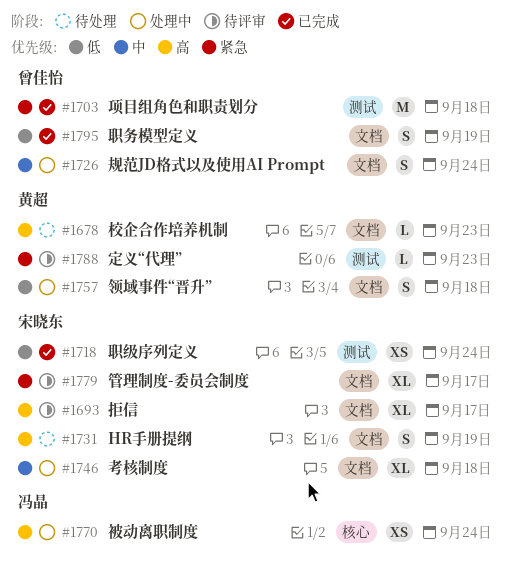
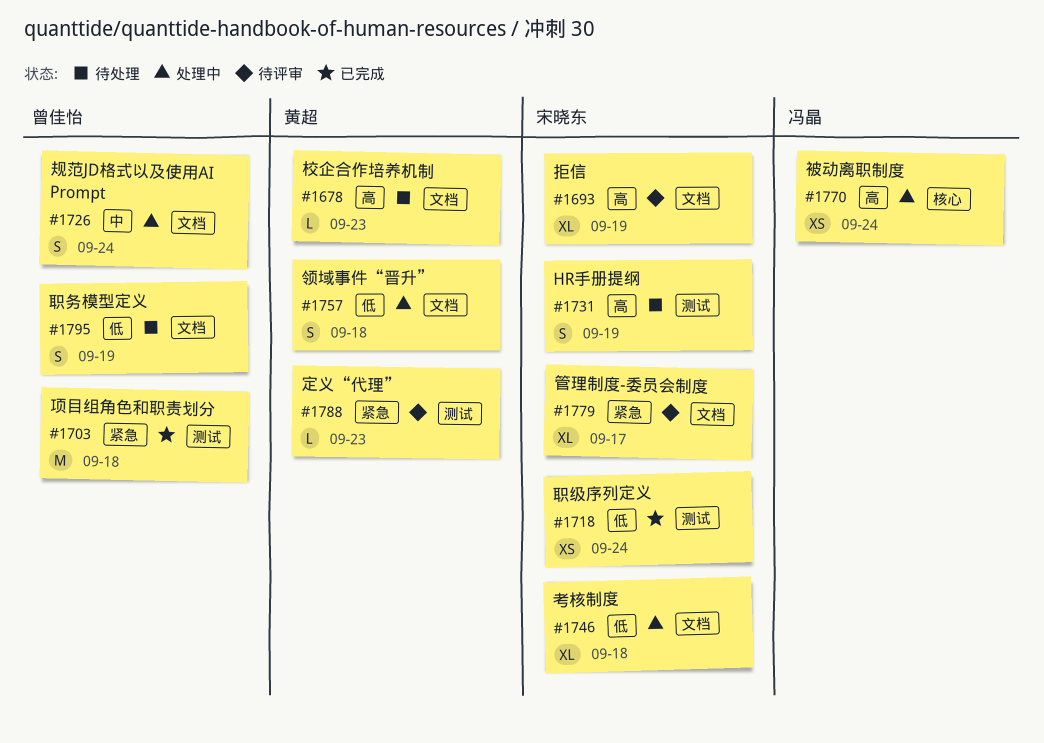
#1693, due: Sep 17 -> Sep 19
#1731, label: 文档 -> 测试
#1746, priority: 中 -> 低
#1795, status: 已完成 -> 待处理

